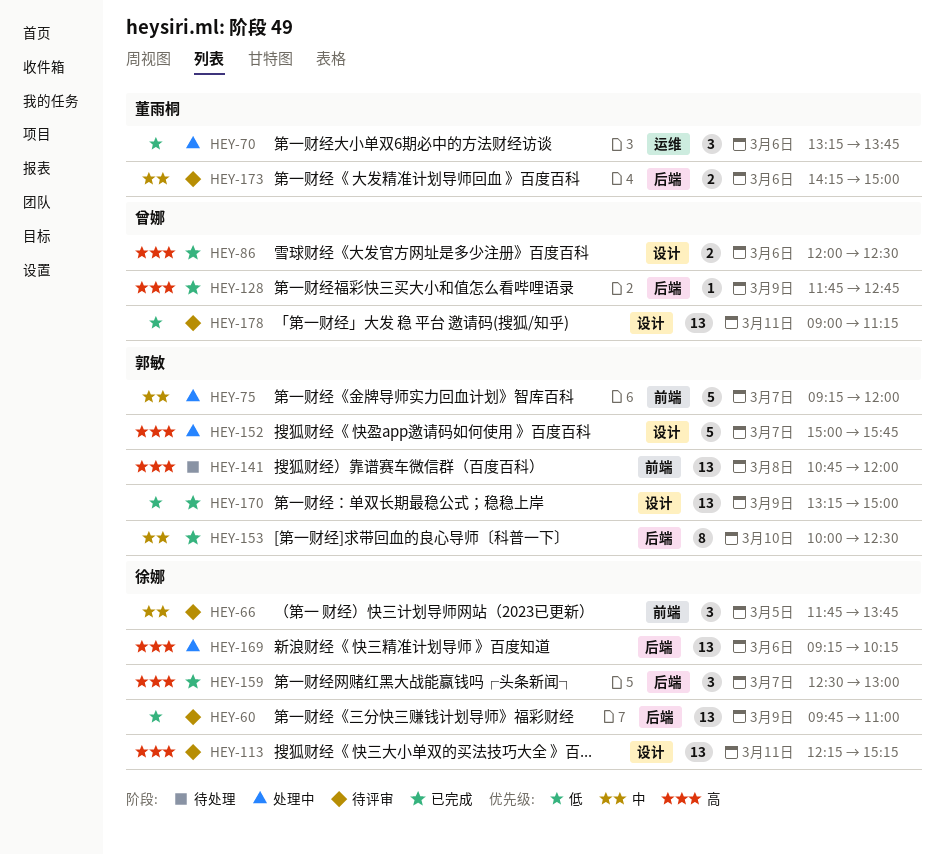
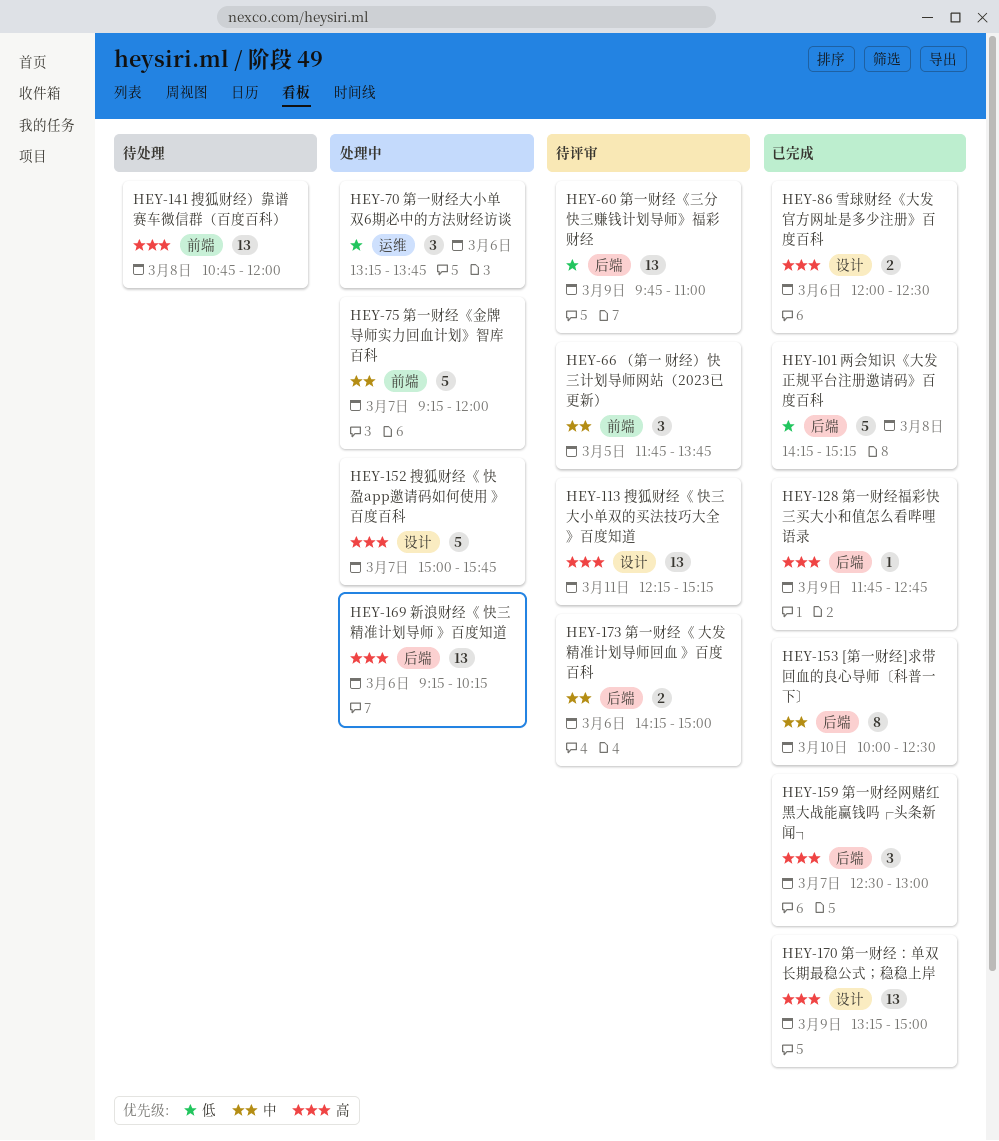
HEY-101: none -> present
HEY-170, priority: 低 -> 高
HEY-178: present -> none

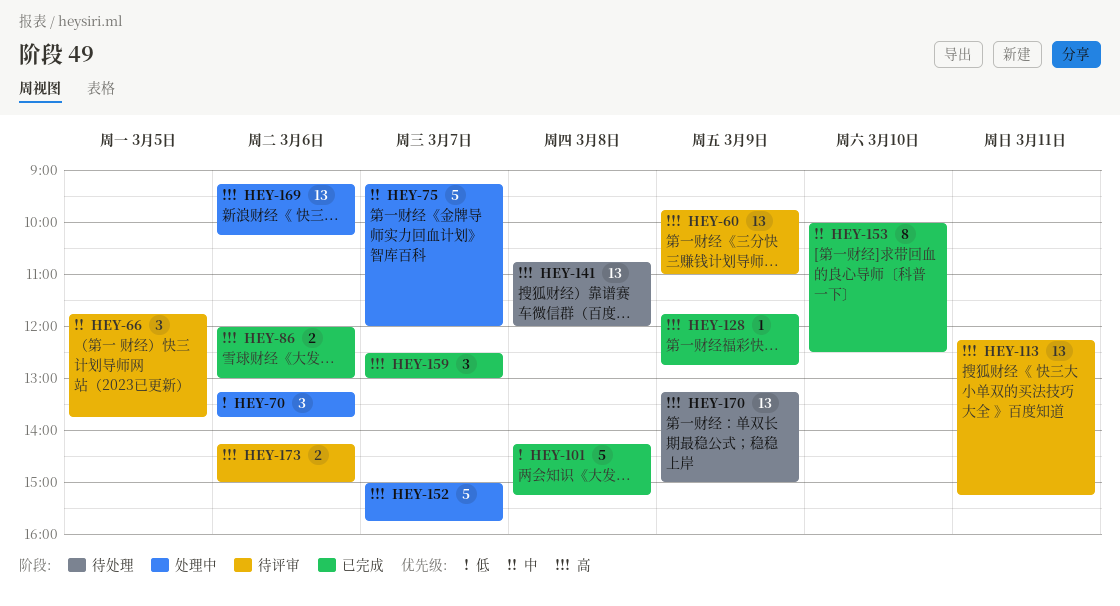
HEY-60, priority: 低 -> 高
HEY-86, ends: 12:30 -> 13:00
HEY-170, status: 已完成 -> 待处理
HEY-173, priority: 中 -> 高

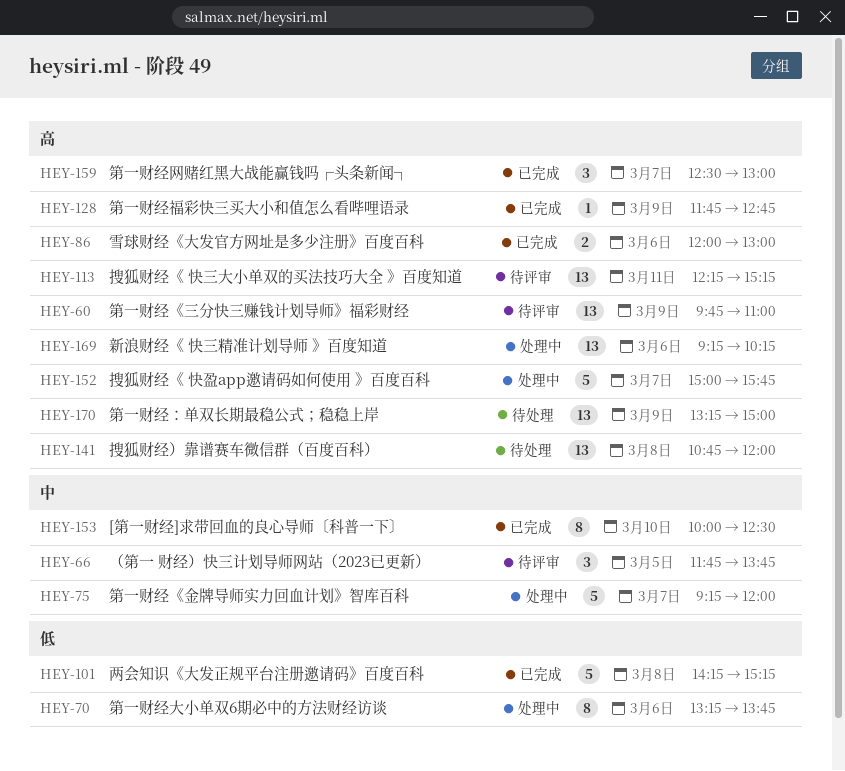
HEY-70, estimate: 3 -> 8
HEY-173: present -> none

